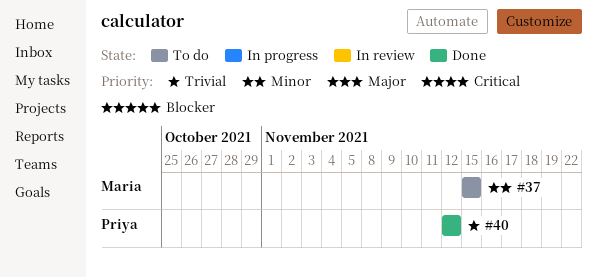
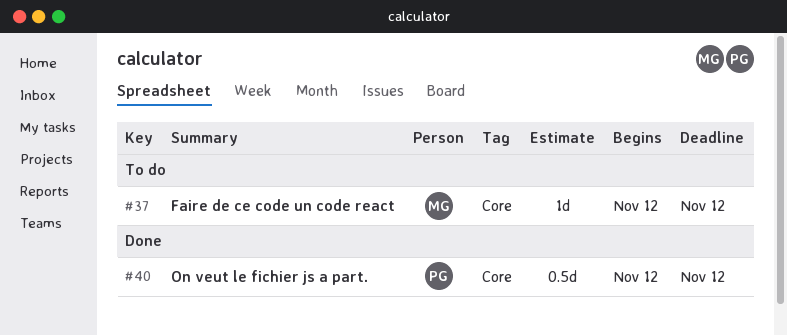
#37, start: Nov 15 -> Nov 12
#37, due: Nov 15 -> Nov 12

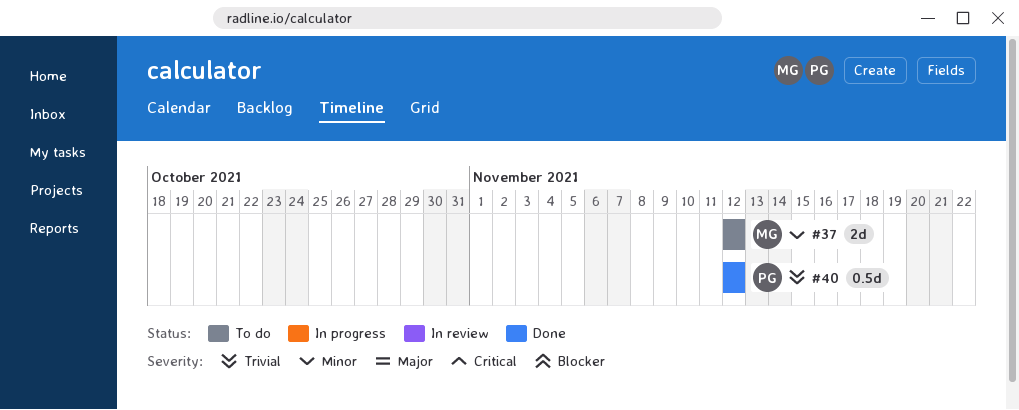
#37, estimate: 1d -> 2d

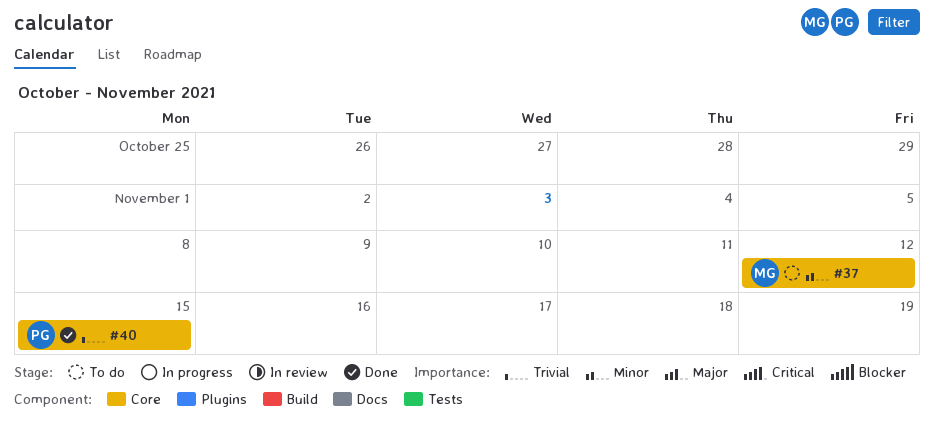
#40, start: Nov 12 -> Nov 15
#40, due: Nov 12 -> Nov 15

